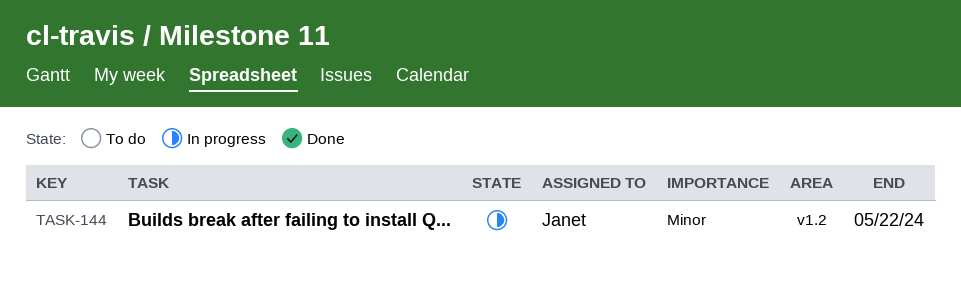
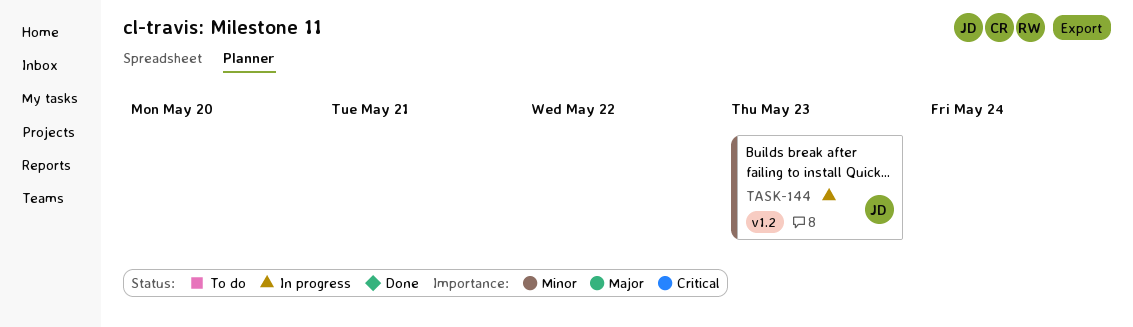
TASK-144, due: May 22 -> May 23

